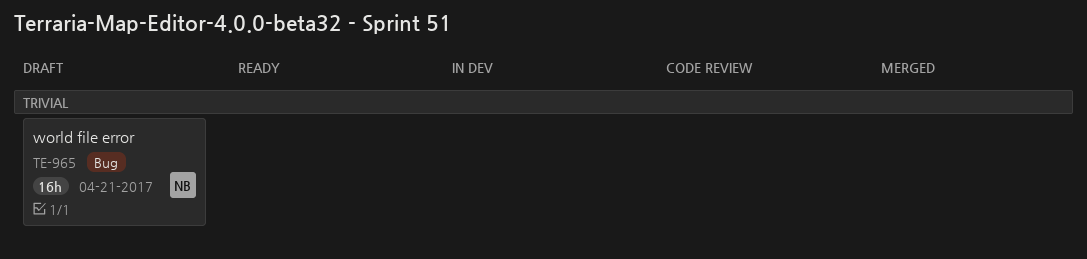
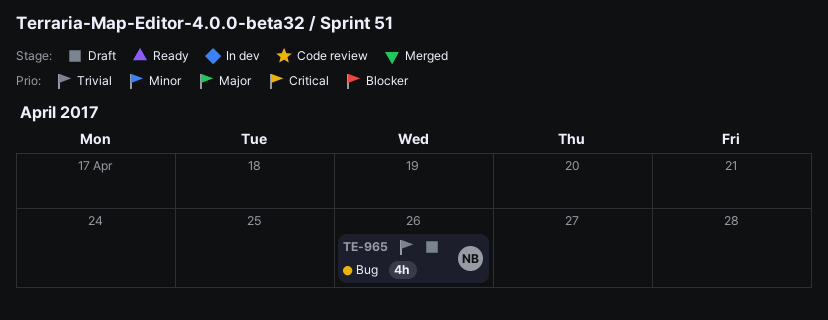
TE-965, estimate: 16h -> 4h
TE-965, due: Apr 21 -> Apr 26

